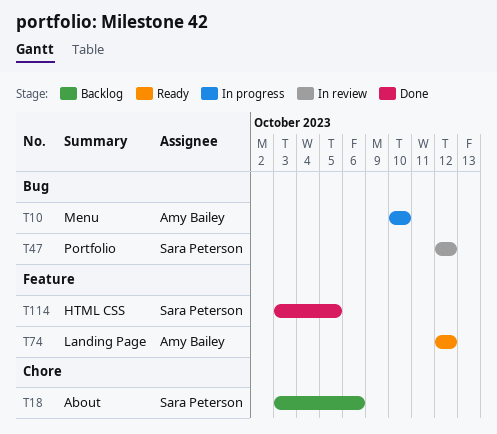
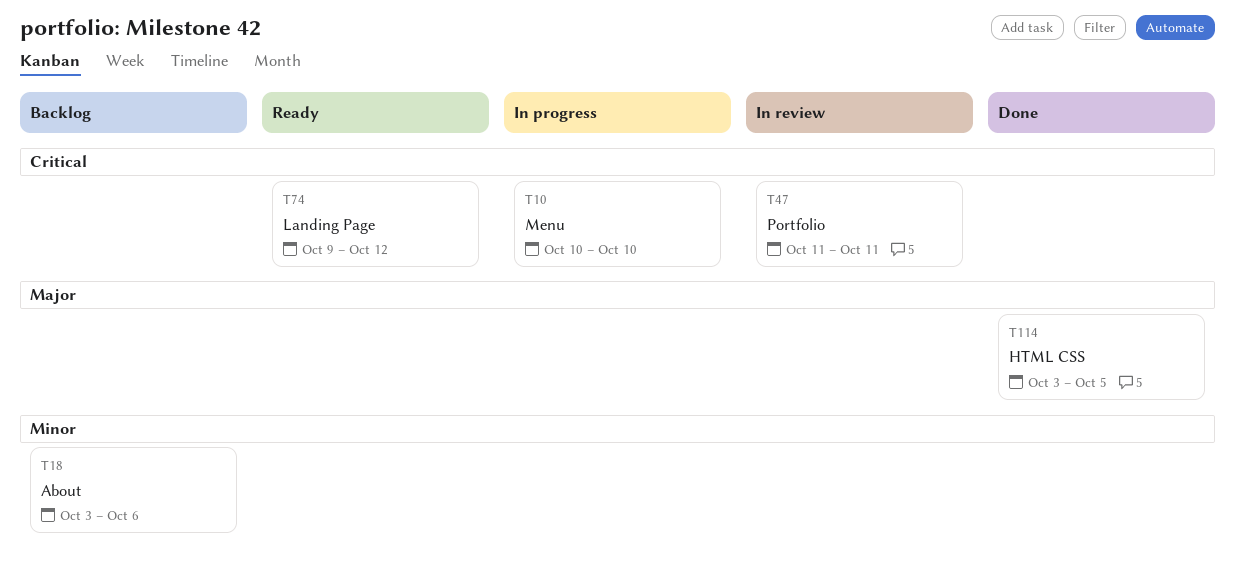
T47, start: Oct 12 -> Oct 11
T47, due: Oct 12 -> Oct 11
T74, start: Oct 12 -> Oct 9

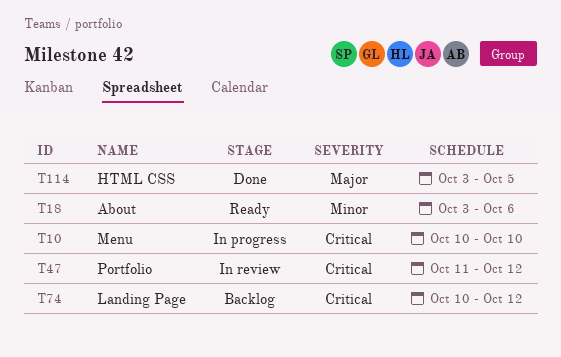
T18, status: Backlog -> Ready
T47, due: Oct 11 -> Oct 12
T74, status: Ready -> Backlog
T74, start: Oct 9 -> Oct 10

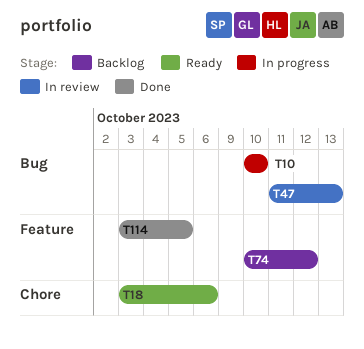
T47, due: Oct 12 -> Oct 13

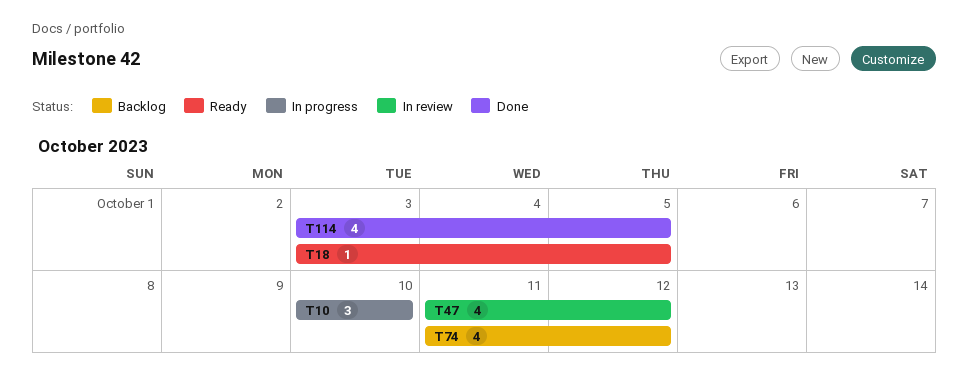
T18, due: Oct 6 -> Oct 5
T47, due: Oct 13 -> Oct 12
T74, start: Oct 10 -> Oct 11

